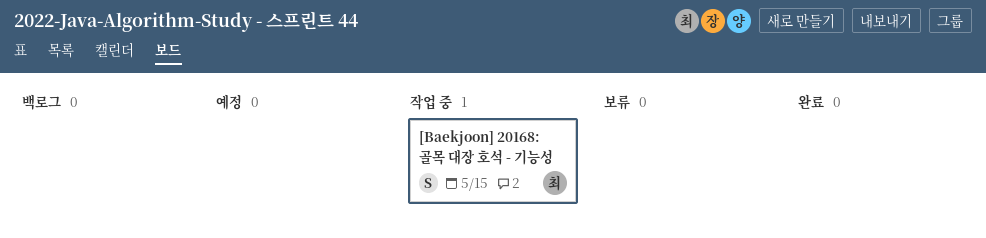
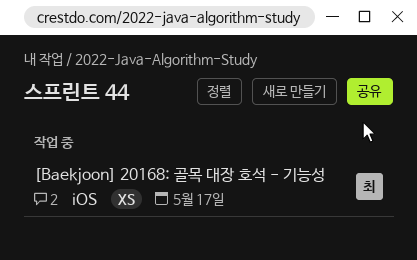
[Baekjoon] 20168: 골목 대장 호석 - 기능성, estimate: S -> XS
[Baekjoon] 20168: 골목 대장 호석 - 기능성, due: May 15 -> May 17

